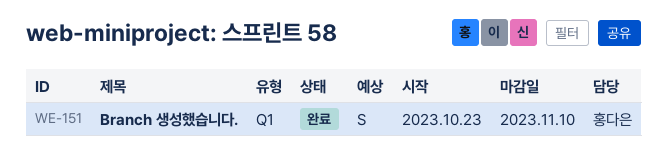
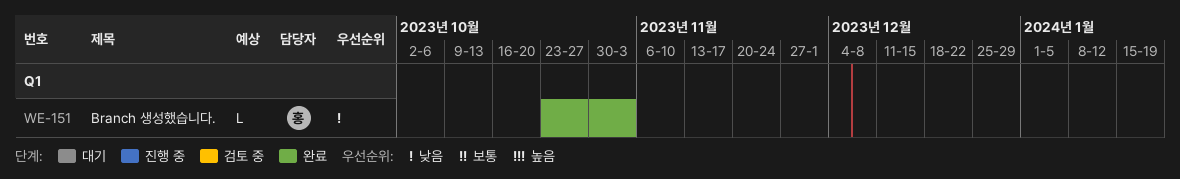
WE-151, estimate: S -> L
WE-151, due: Nov 10 -> Nov 3

